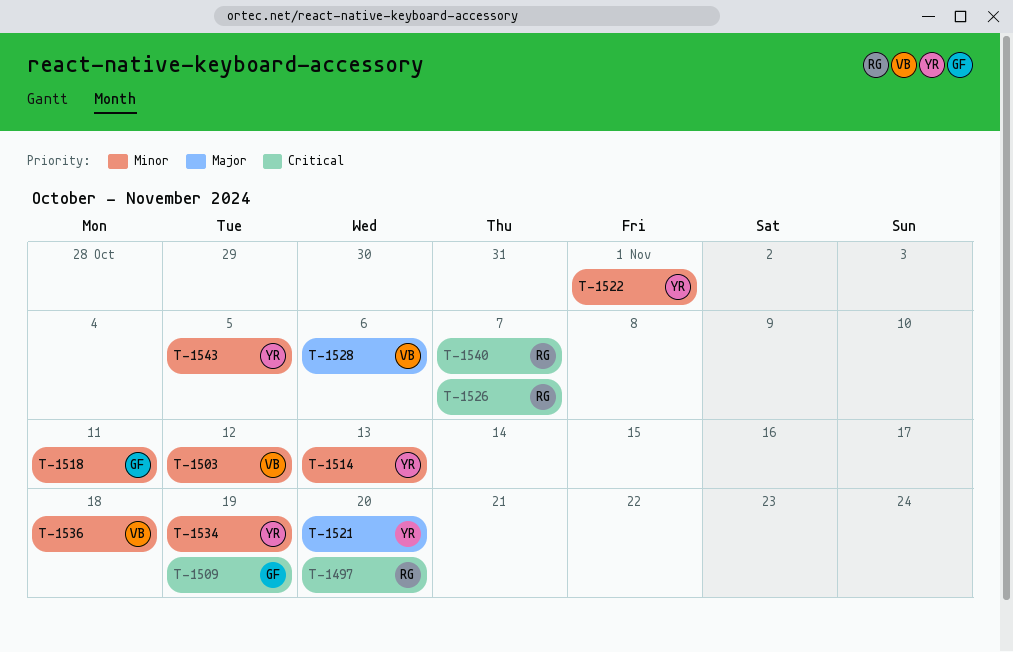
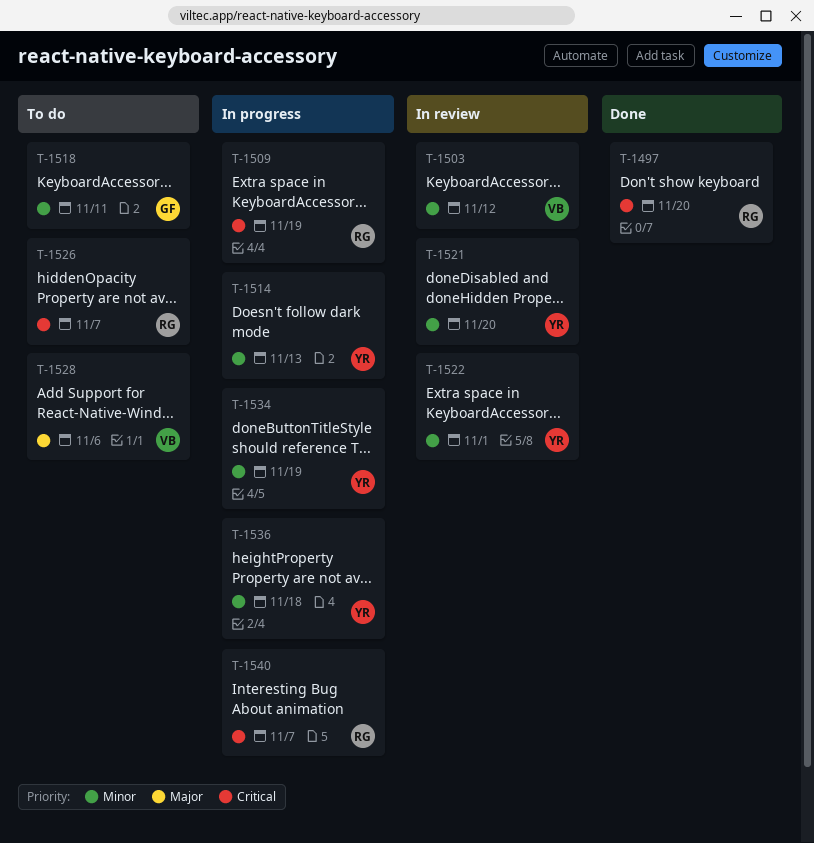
T-1509, owner: GF -> RG
T-1521, priority: Major -> Minor
T-1536, owner: VB -> YR
T-1543: present -> none

